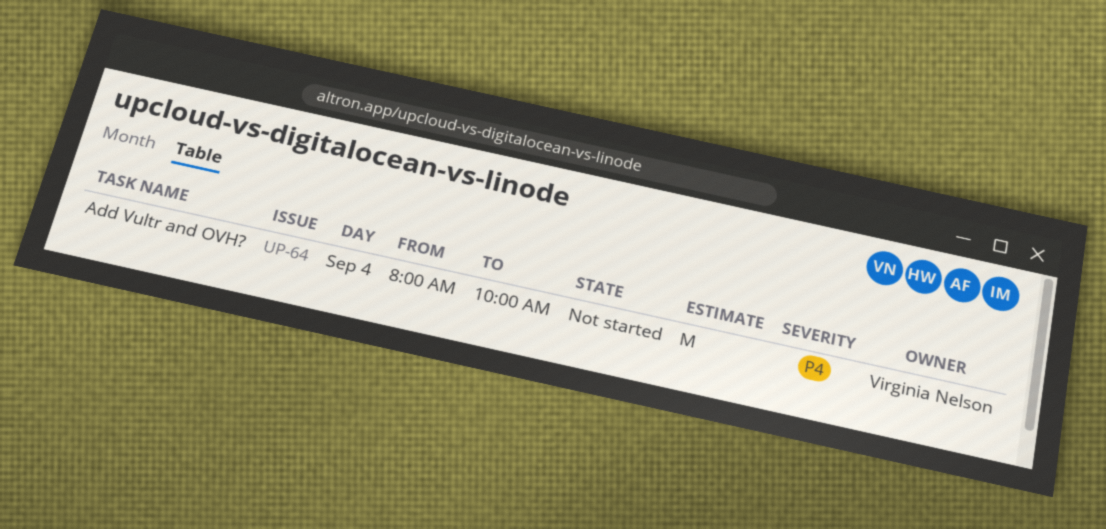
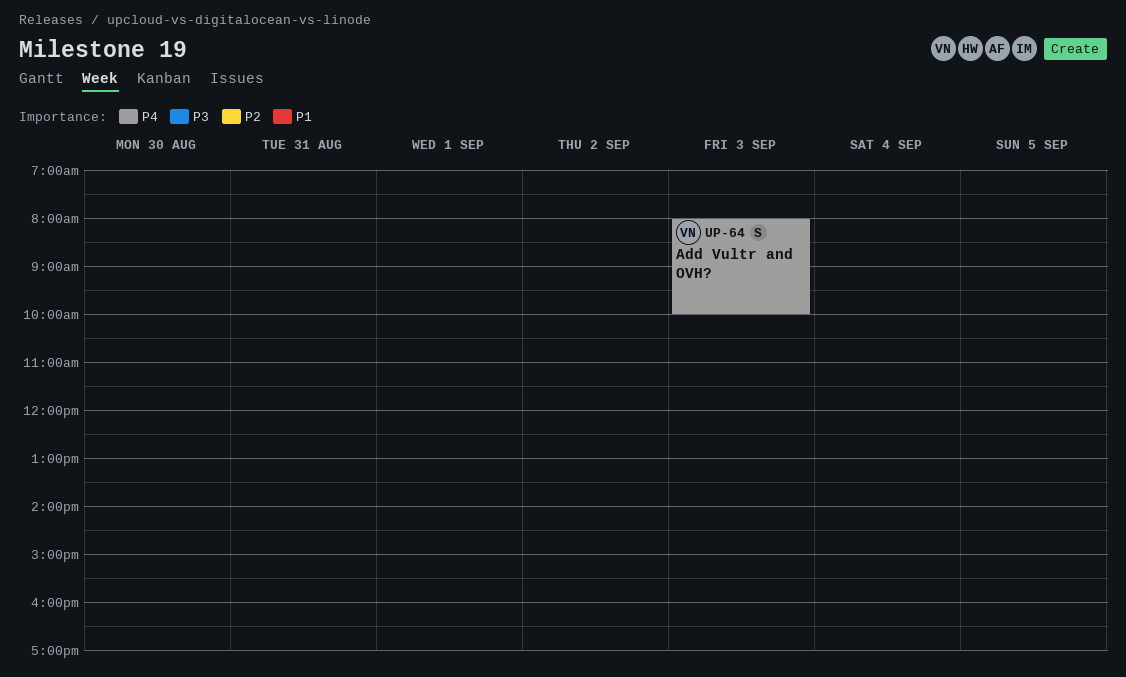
UP-64, estimate: M -> S
UP-64, day: Sep 4 -> Sep 3

